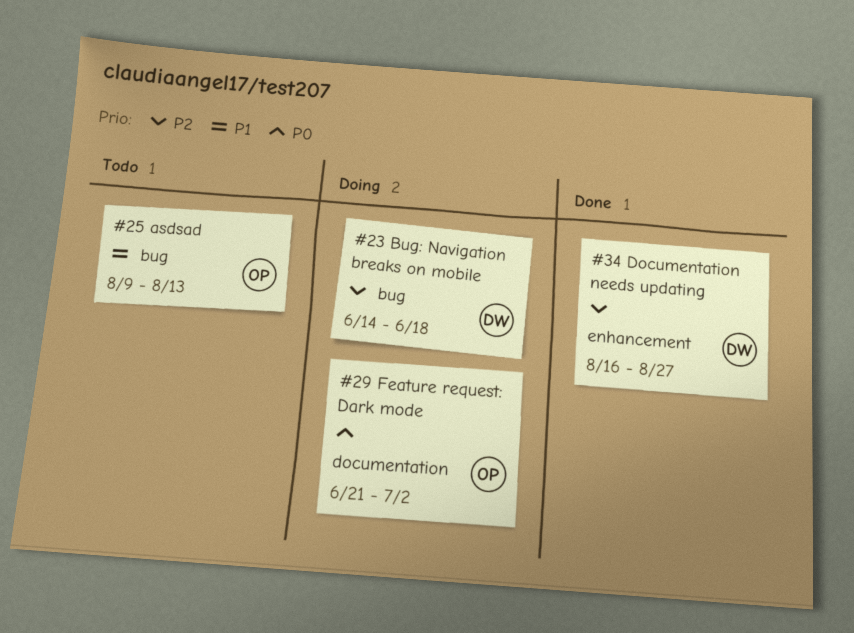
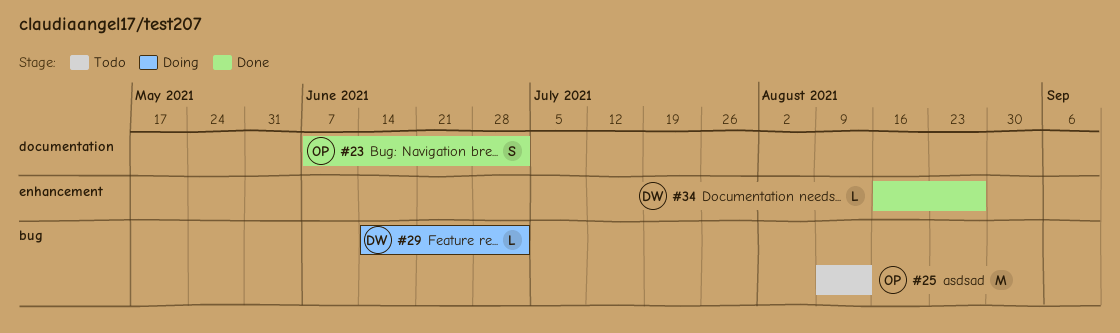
#23, status: Doing -> Done
#23, owner: DW -> OP
#23, label: bug -> documentation
#23, start: Jun 14 -> Jun 7
#23, due: Jun 18 -> Jul 2
#29, owner: OP -> DW
#29, label: documentation -> bug
#29, start: Jun 21 -> Jun 14

